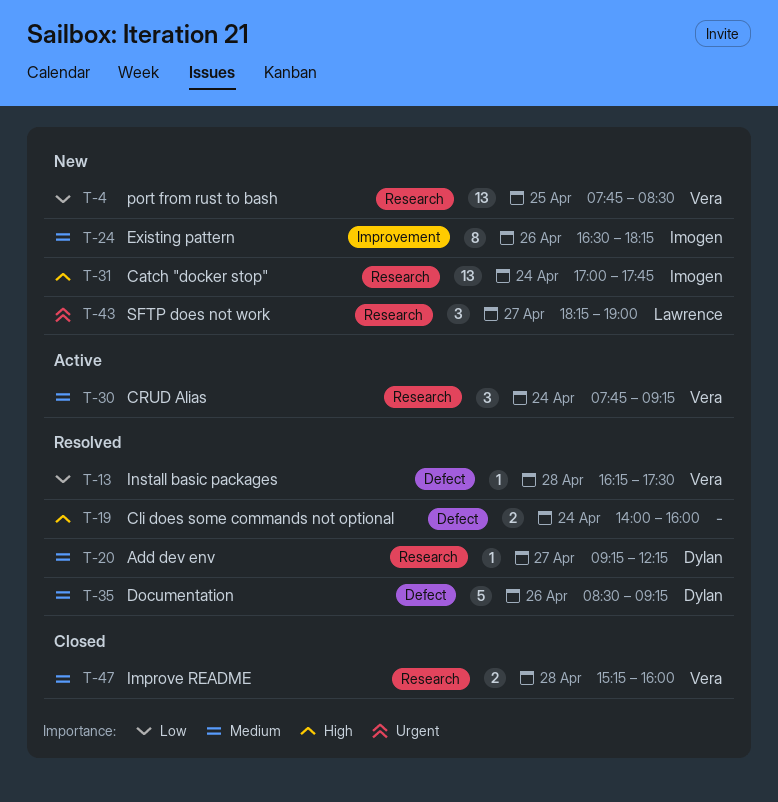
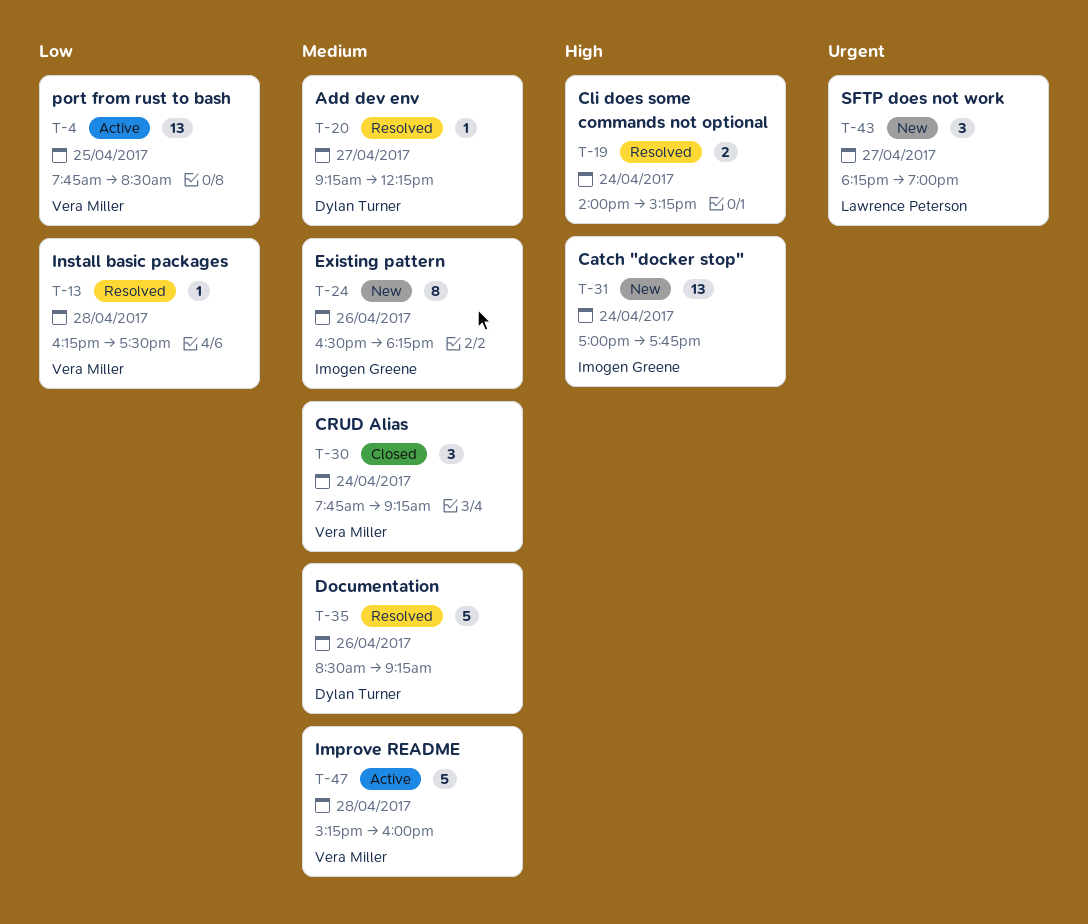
T-4, status: New -> Active
T-19, ends: 16:00 -> 15:15
T-30, status: Active -> Closed
T-47, status: Closed -> Active
T-47, estimate: 2 -> 5

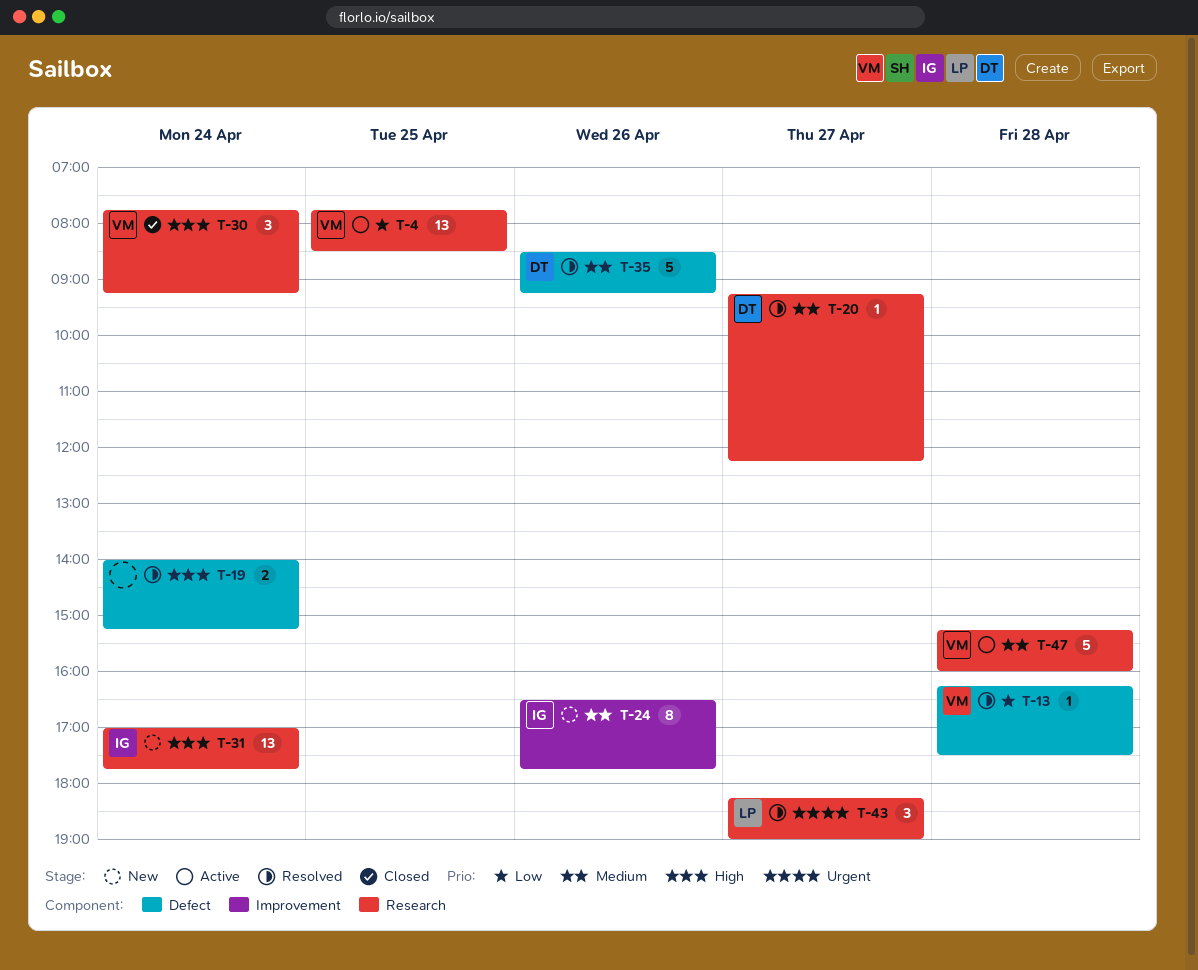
T-24, ends: 18:15 -> 17:45
T-30, priority: Medium -> High
T-43, status: New -> Resolved

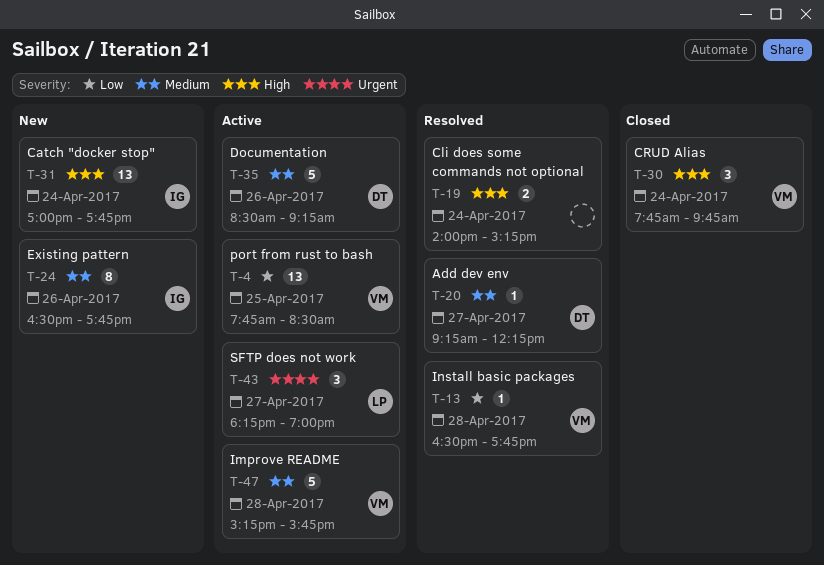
T-13, begins: 16:15 -> 16:30
T-13, ends: 17:30 -> 17:45
T-30, ends: 09:15 -> 09:45
T-35, status: Resolved -> Active
T-43, status: Resolved -> Active
T-47, ends: 16:00 -> 15:45

